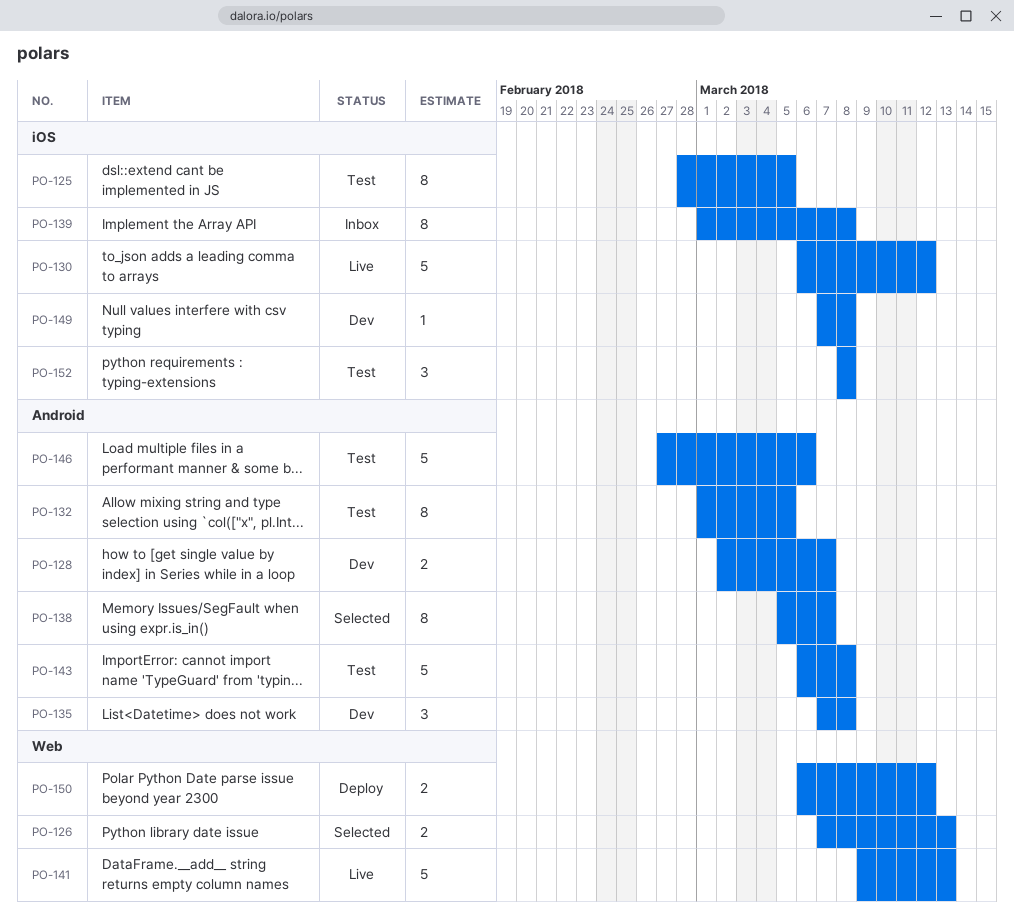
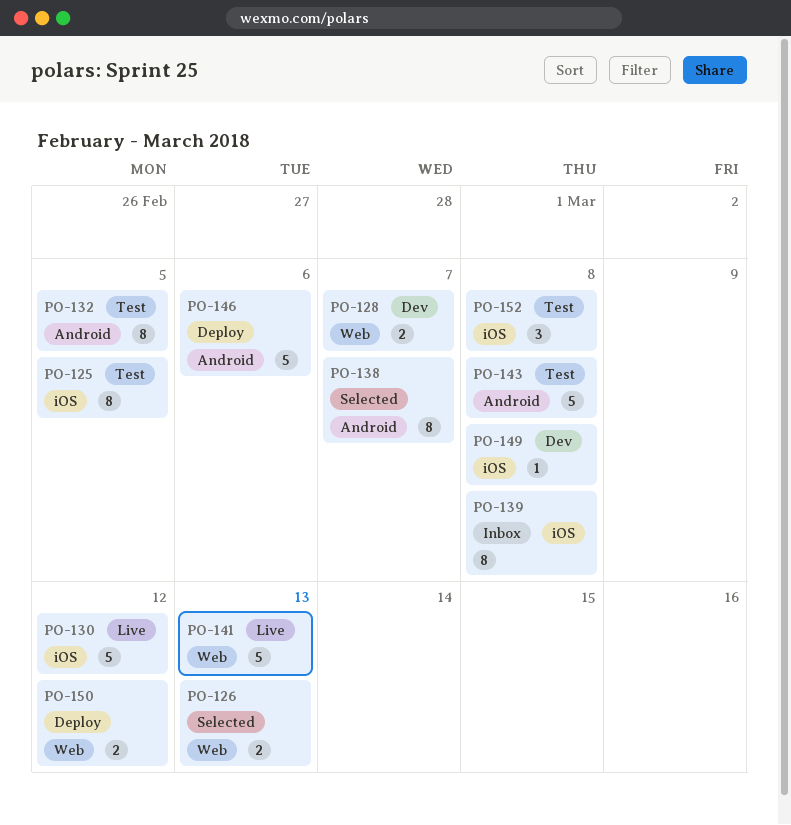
PO-128, label: Android -> Web
PO-135: present -> none
PO-146, status: Test -> Deploy

